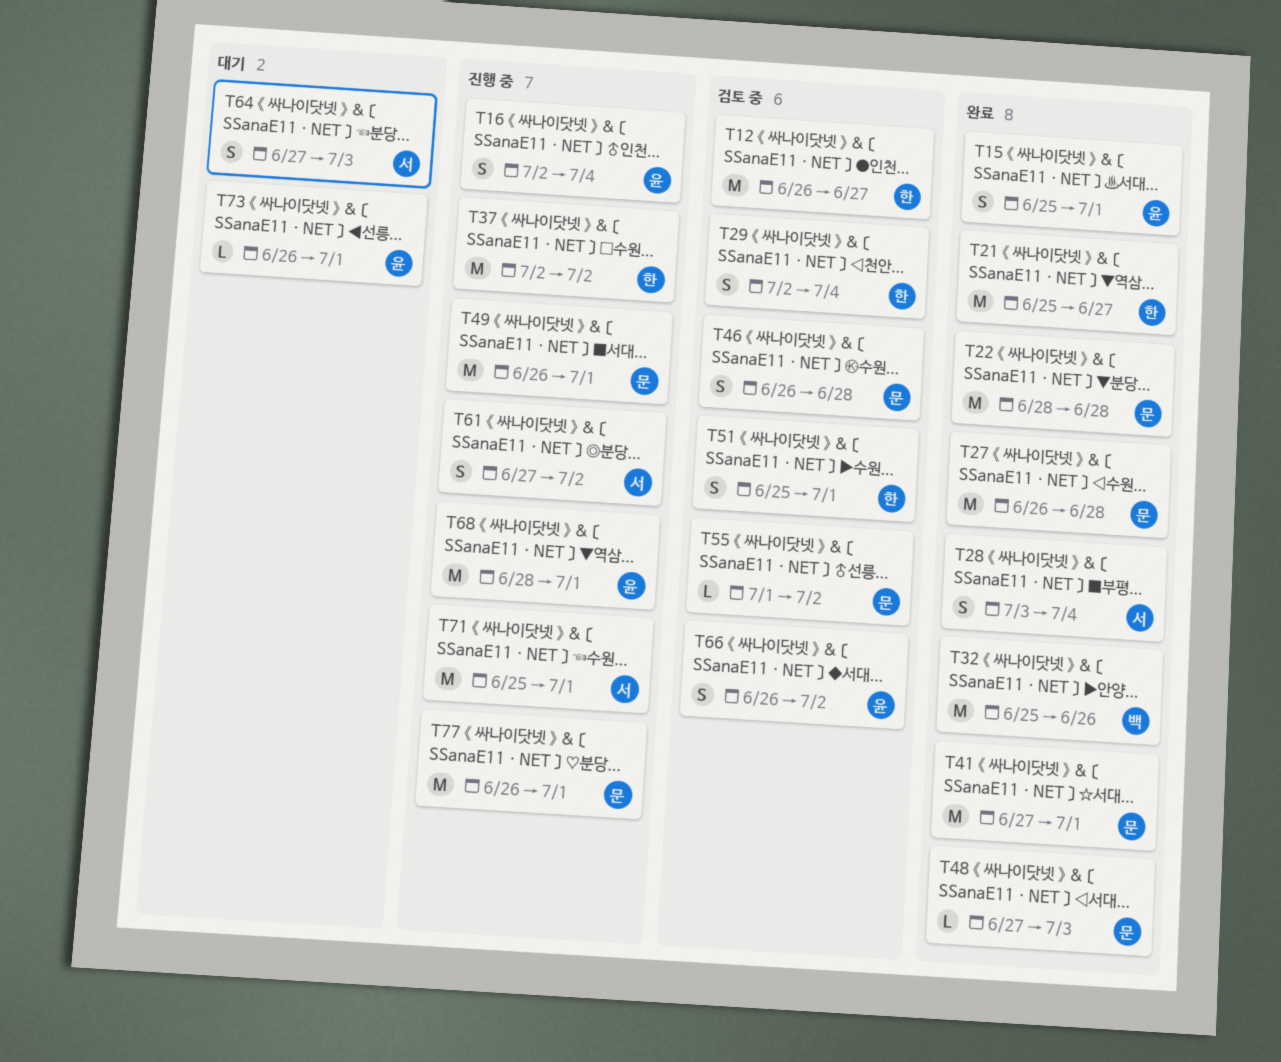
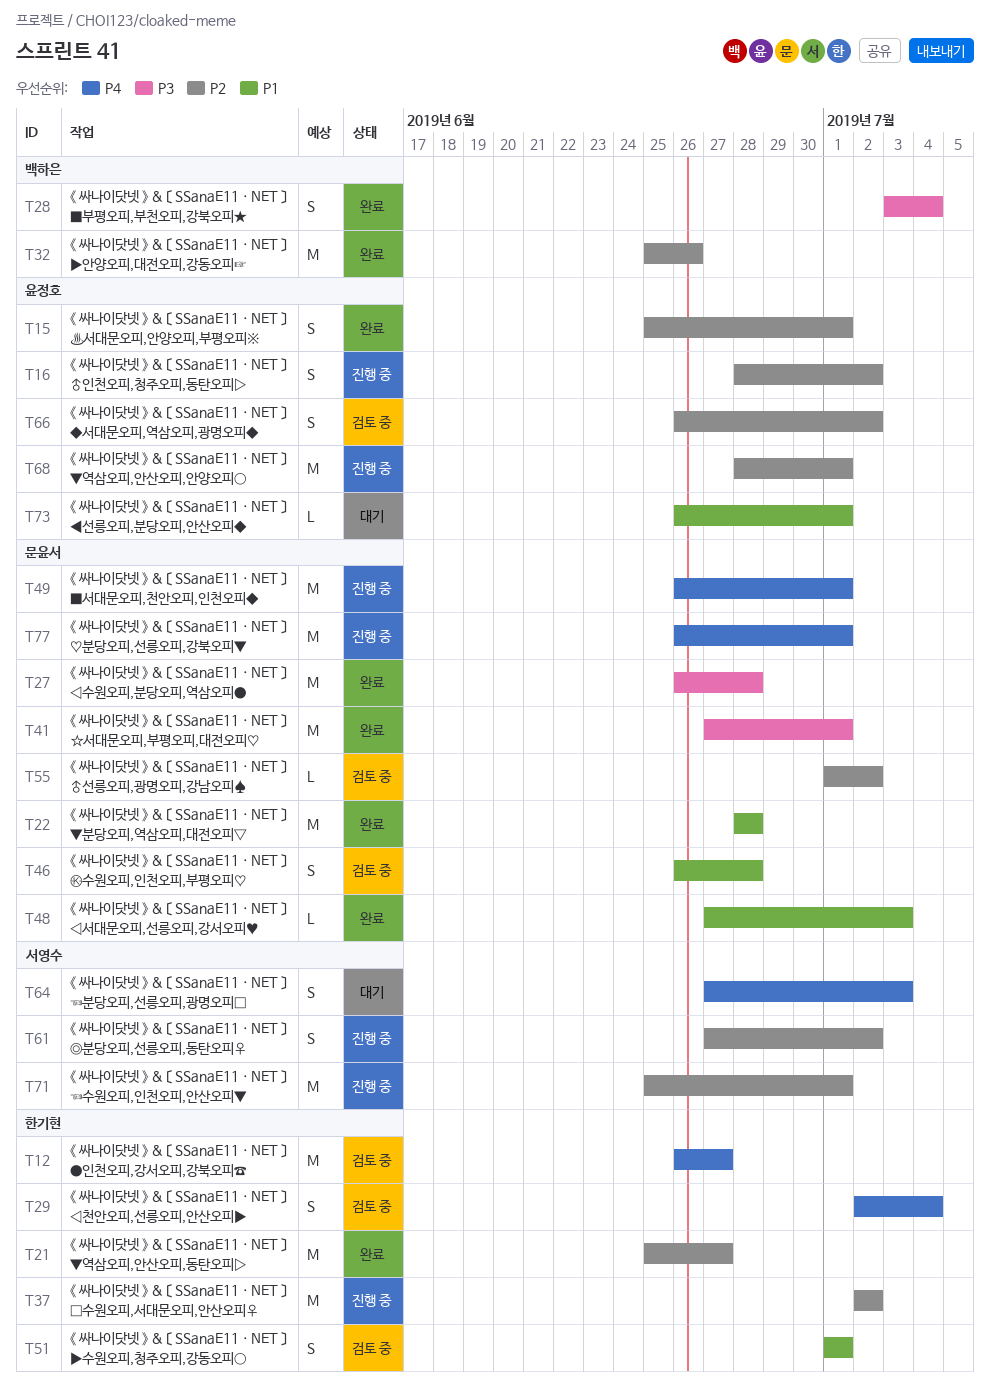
T16, start: Jul 2 -> Jun 28
T16, due: Jul 4 -> Jul 2
T28, owner: 서영수 -> 백하은
T51, start: Jun 25 -> Jul 1

